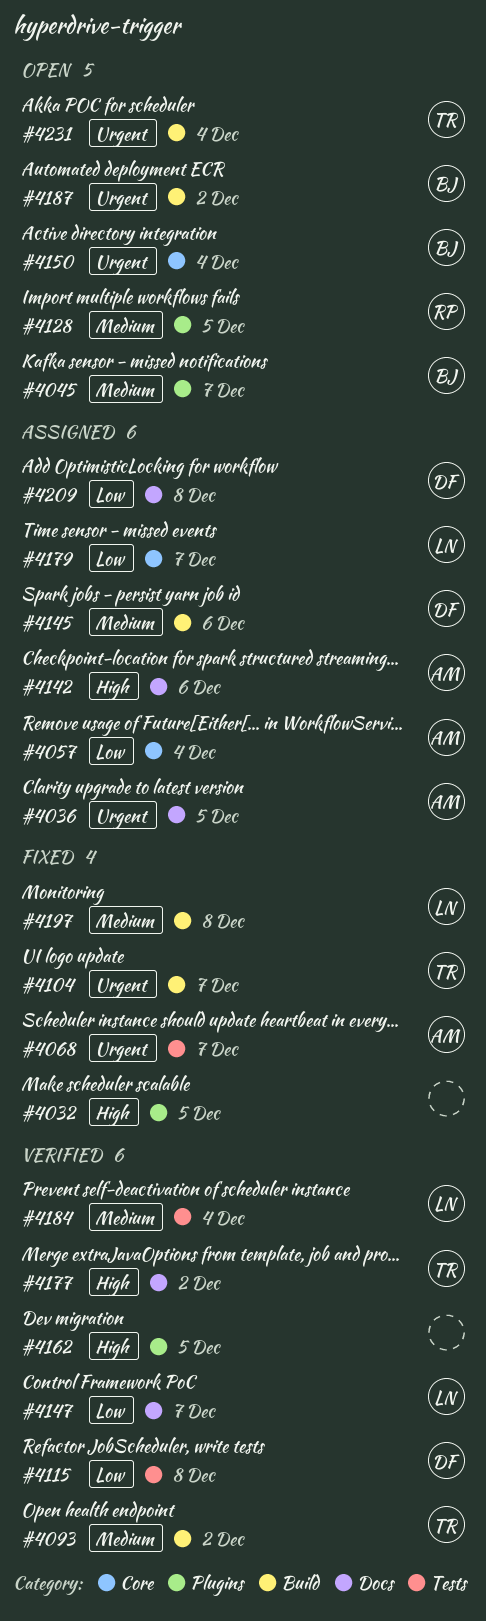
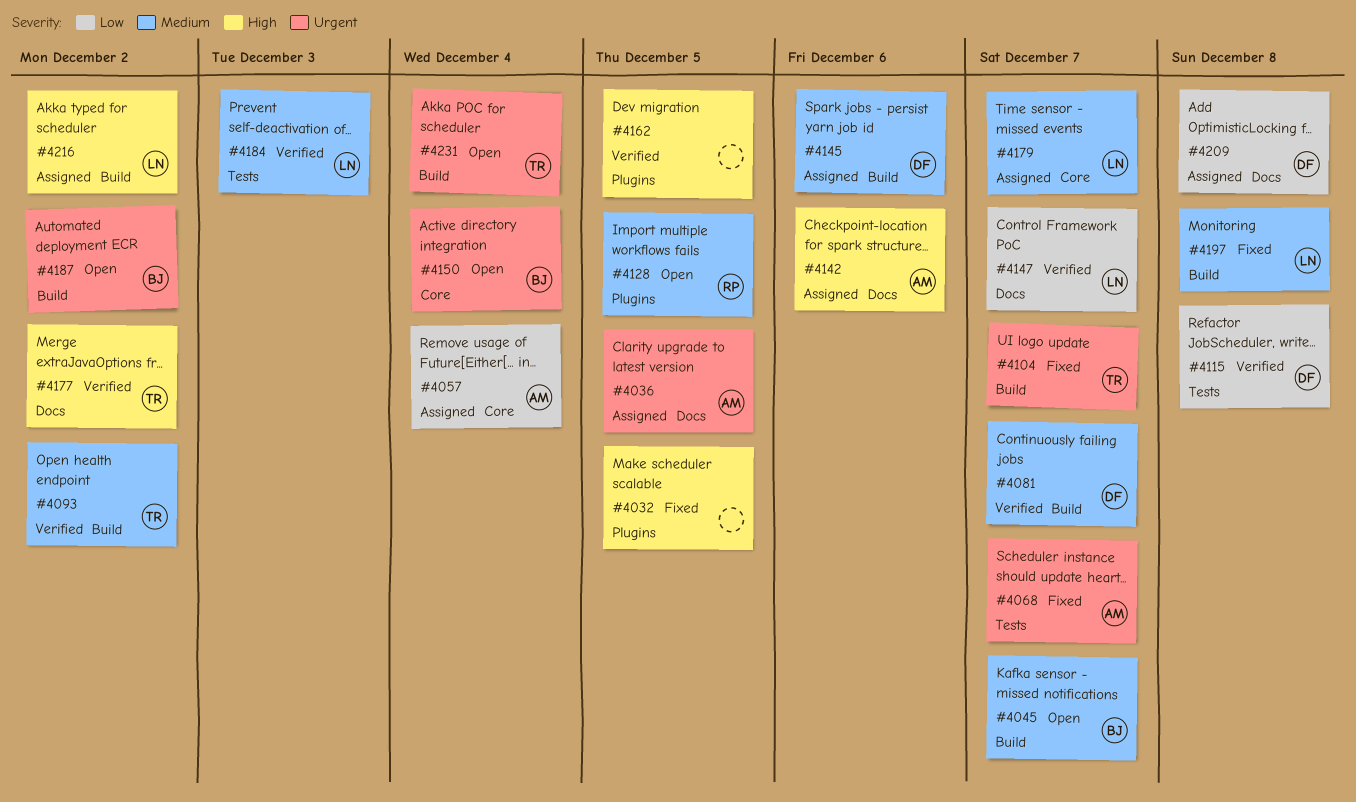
#4045, label: Plugins -> Build
#4081: none -> present
#4179, priority: Low -> Medium
#4184, due: Dec 4 -> Dec 3
#4216: none -> present

